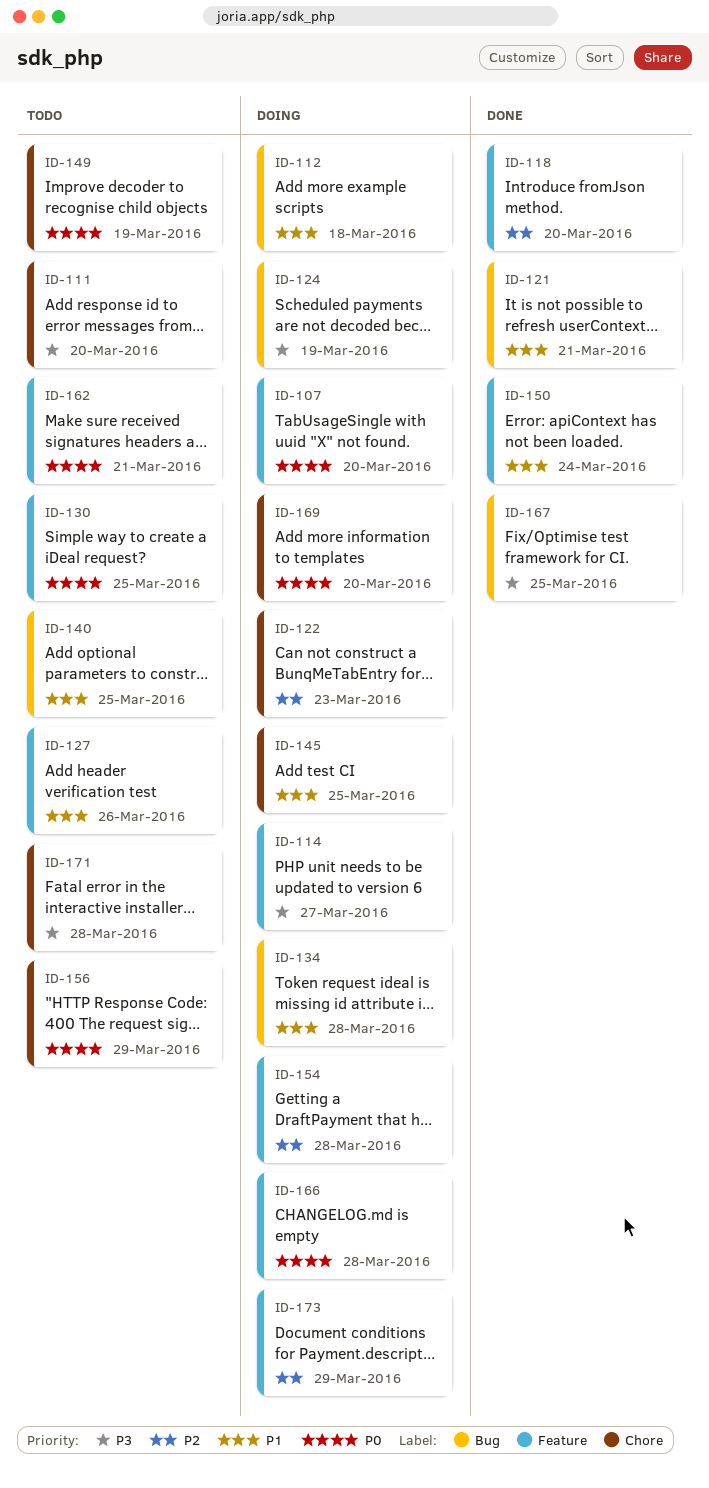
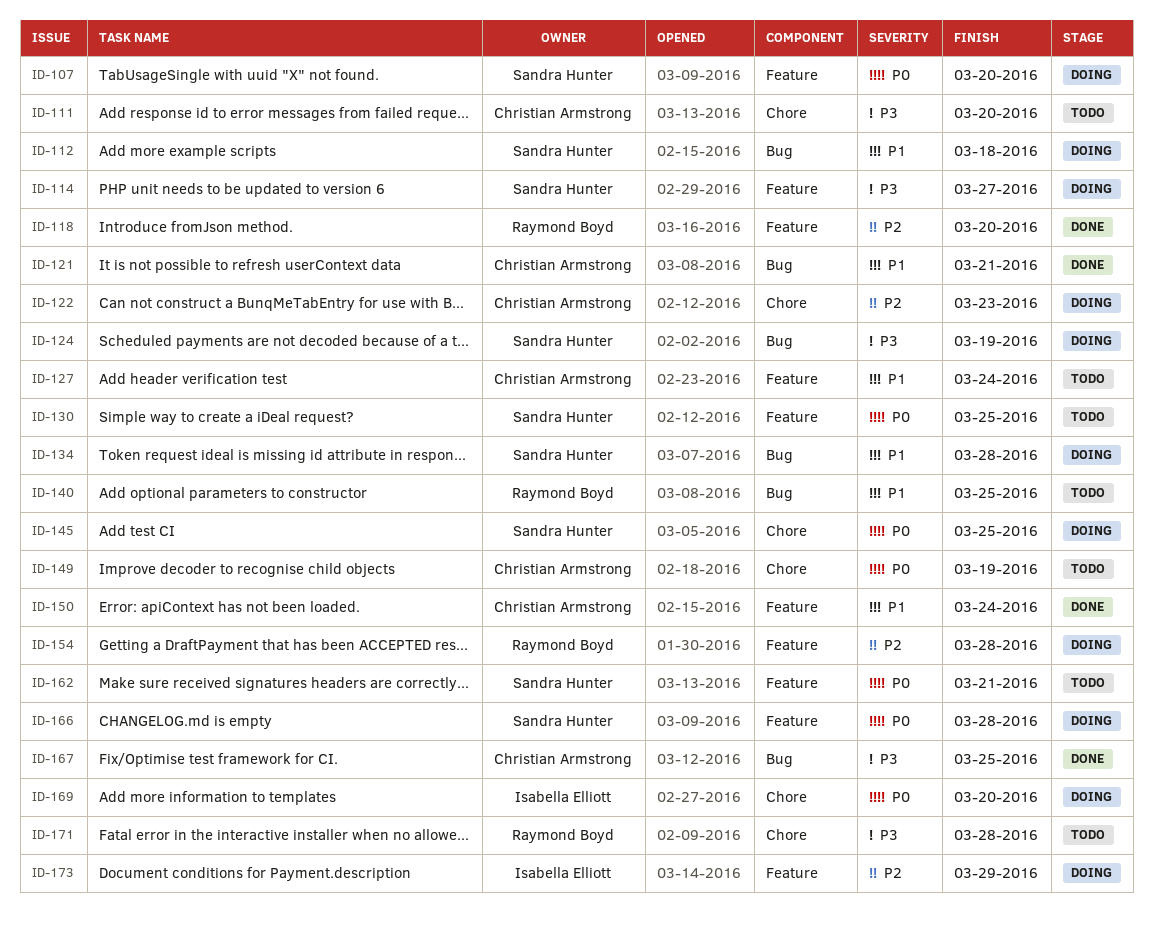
ID-127, due: Mar 26 -> Mar 24
ID-145, priority: P1 -> P0
ID-156: present -> none

